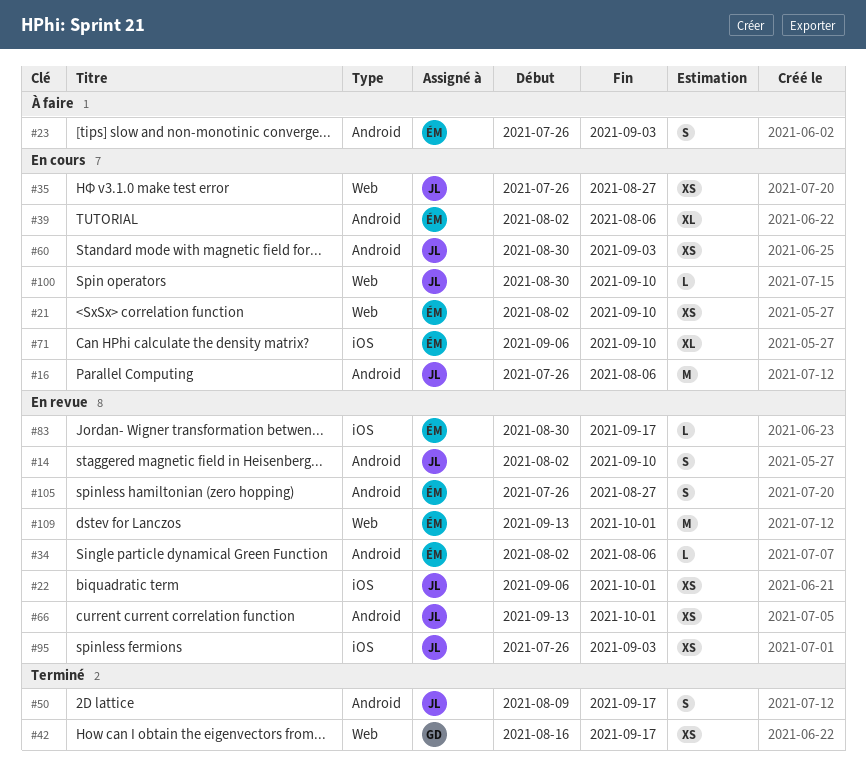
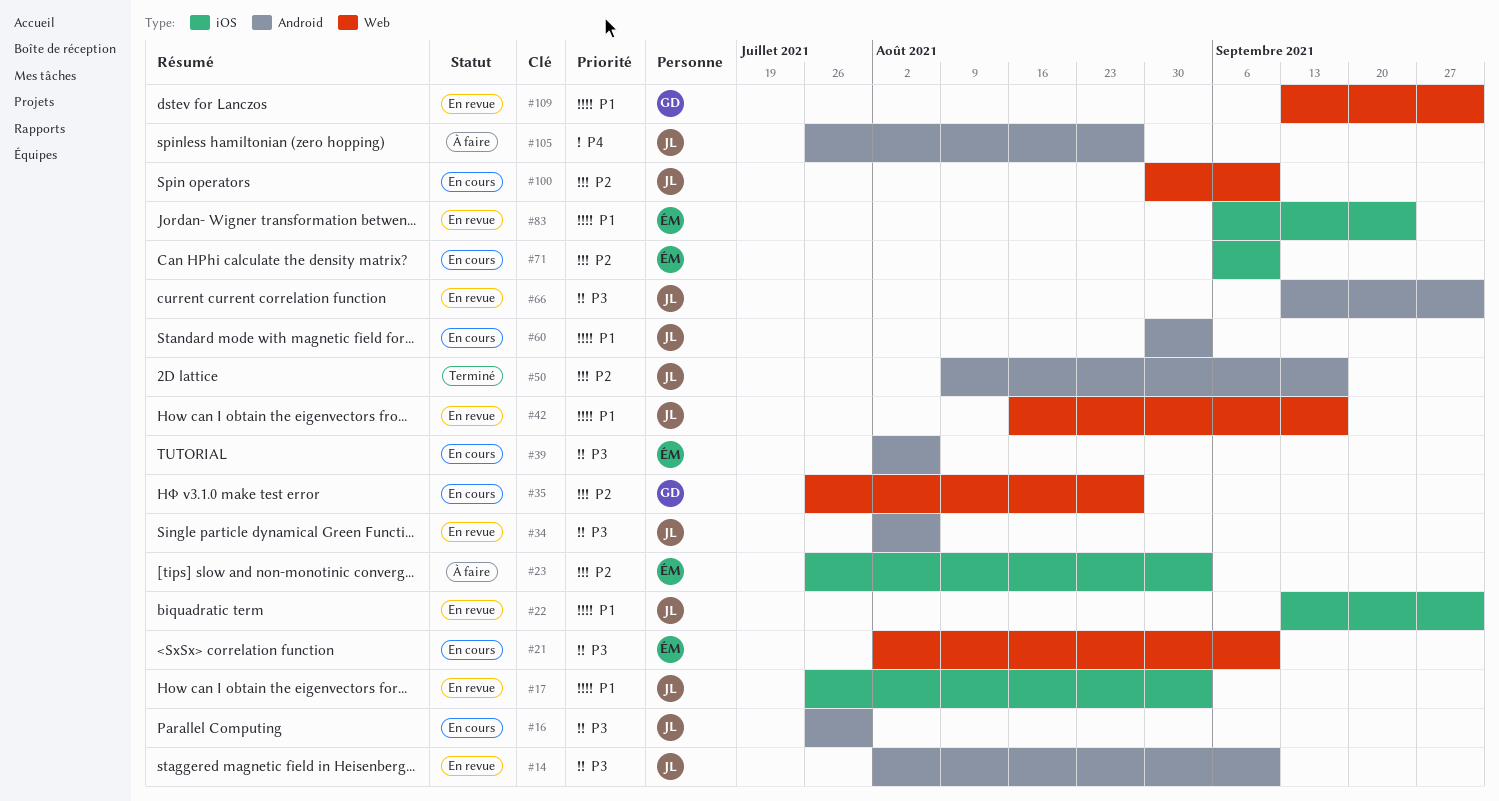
#16, due: Aug 6 -> Jul 30
#17: none -> present
#22, start: Sep 6 -> Sep 13
#23, label: Android -> iOS
#34, owner: ÉM -> JL
#35, owner: JL -> GD
#42, status: Terminé -> En revue
#42, owner: GD -> JL
#83, start: Aug 30 -> Sep 6
#83, due: Sep 17 -> Sep 24
#95: present -> none
#105, status: En revue -> À faire
#105, owner: ÉM -> JL
#109, owner: ÉM -> GD

